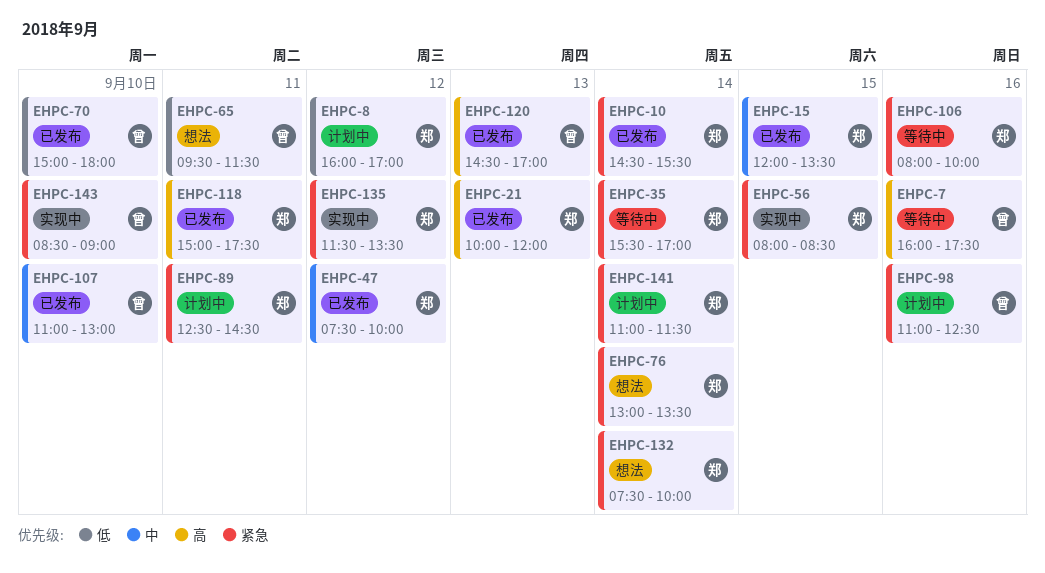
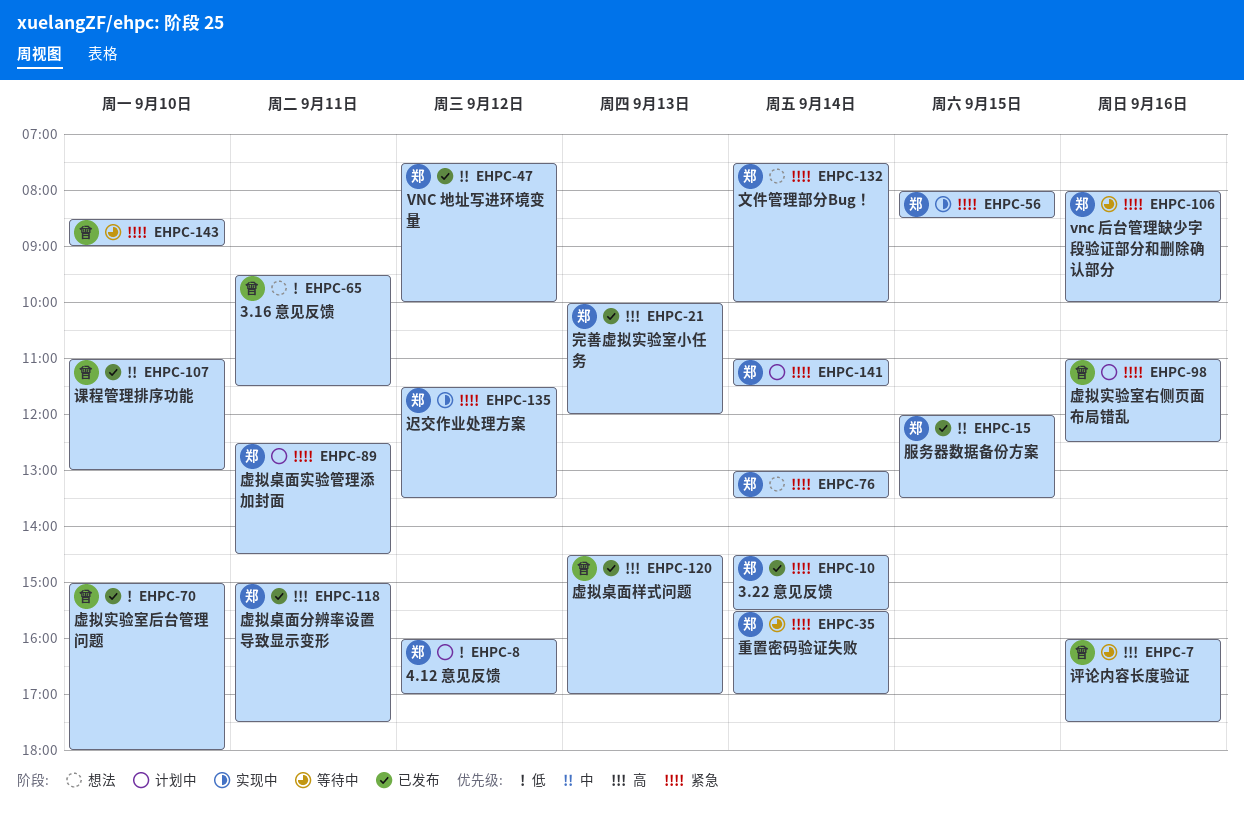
EHPC-143, status: 实现中 -> 等待中

